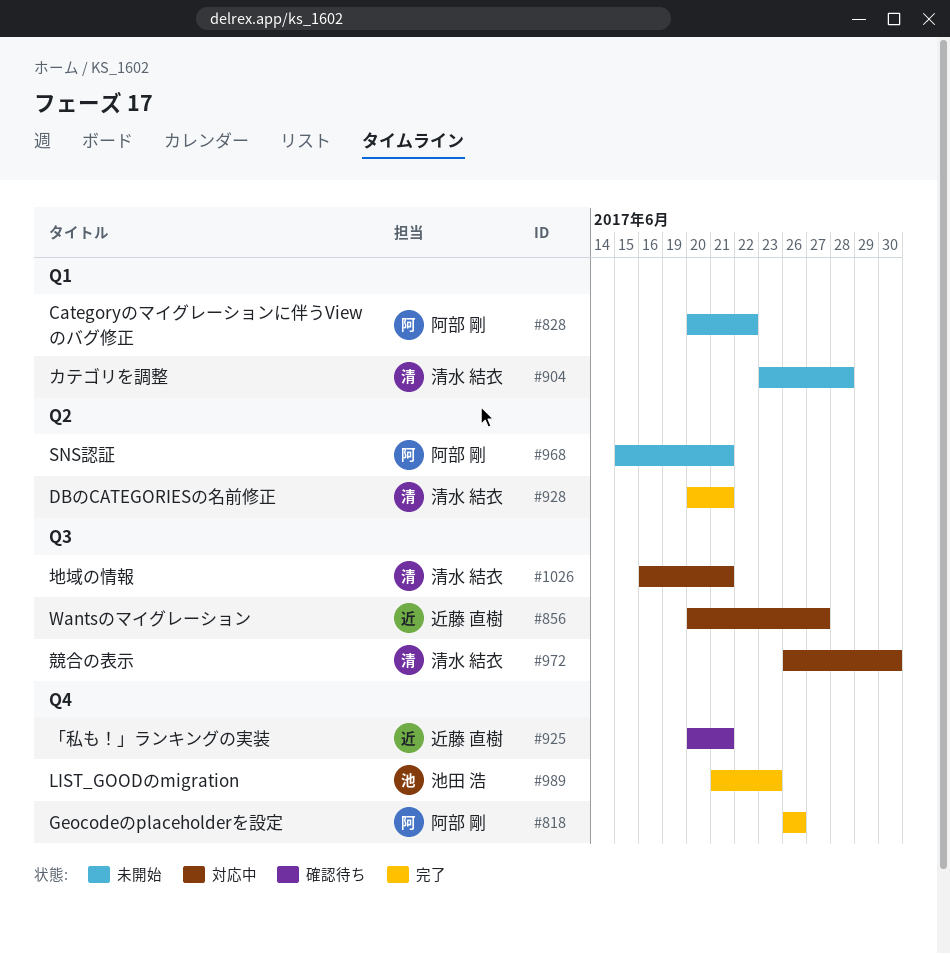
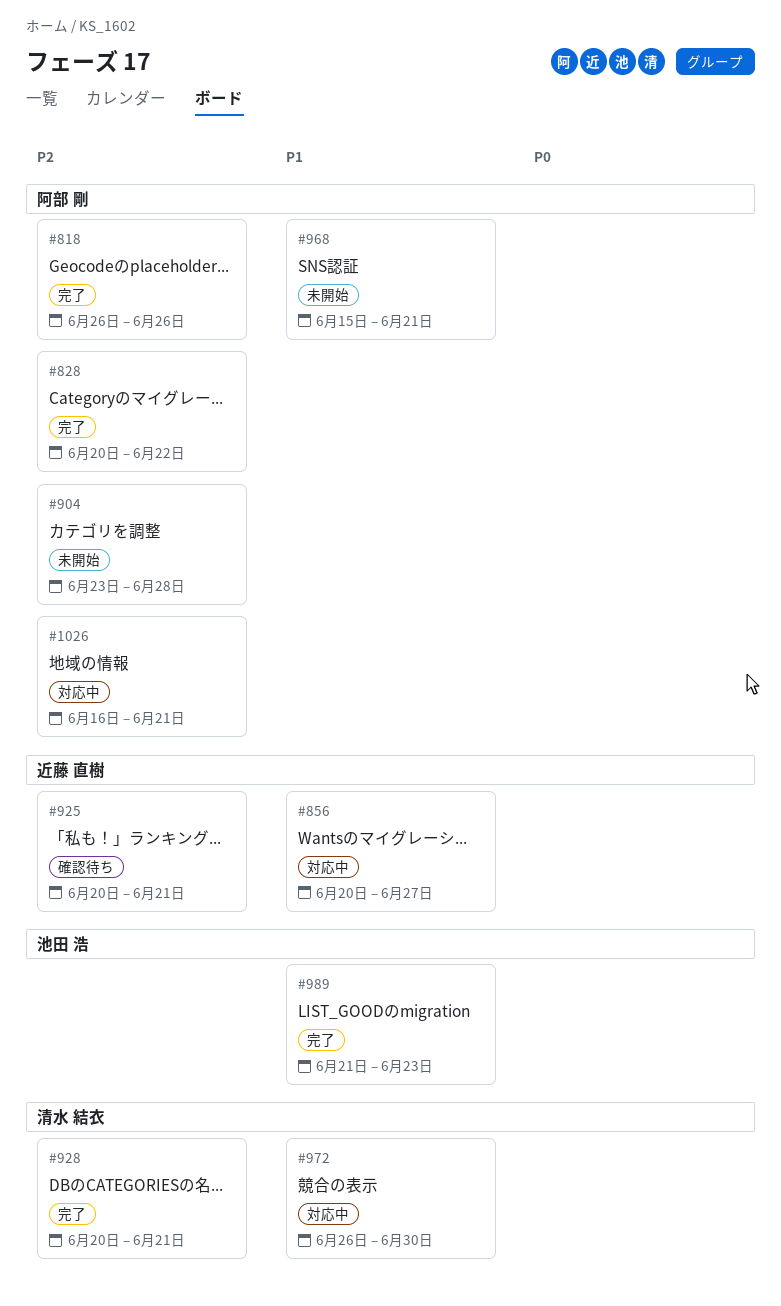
#828, status: 未開始 -> 完了
#904, owner: 清水 結衣 -> 阿部 剛
#1026, owner: 清水 結衣 -> 阿部 剛

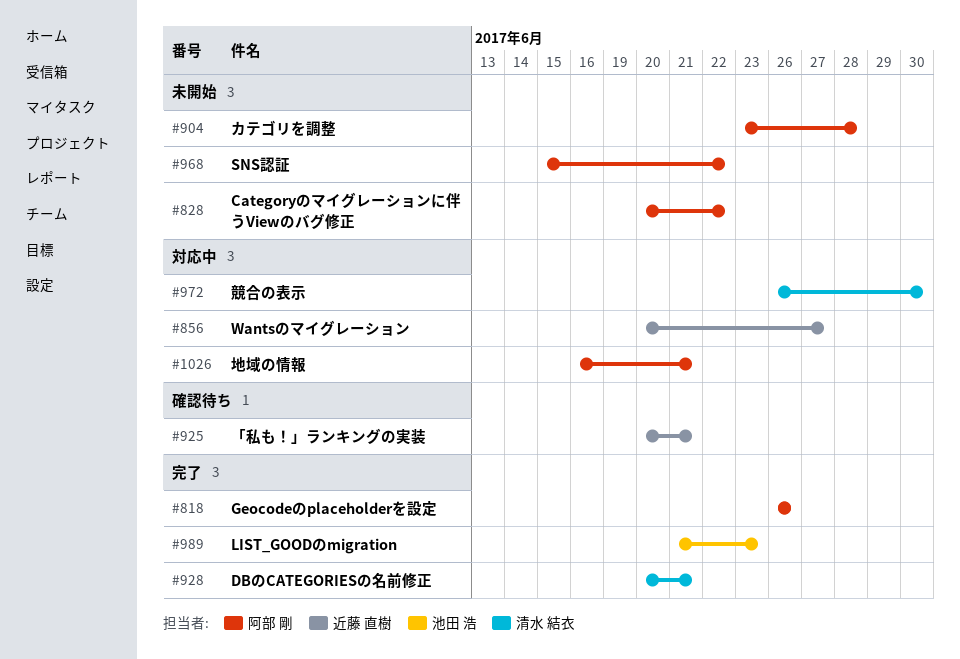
#828, status: 完了 -> 未開始
#968, due: Jun 21 -> Jun 22

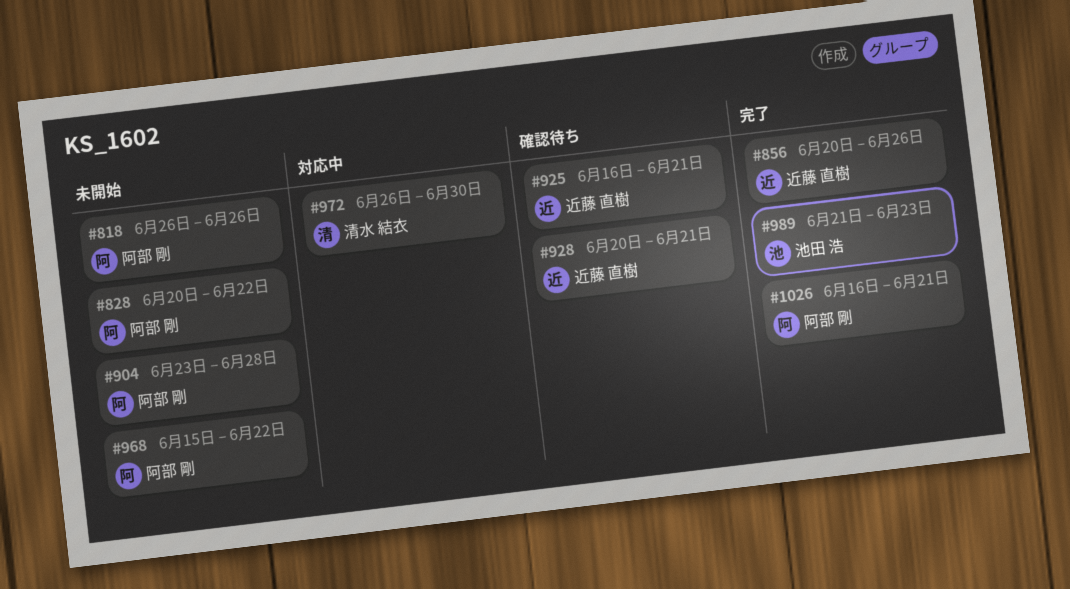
#818, status: 完了 -> 未開始
#856, status: 対応中 -> 完了
#856, due: Jun 27 -> Jun 26
#925, start: Jun 20 -> Jun 16
#928, status: 完了 -> 確認待ち
#928, owner: 清水 結衣 -> 近藤 直樹
#1026, status: 対応中 -> 完了

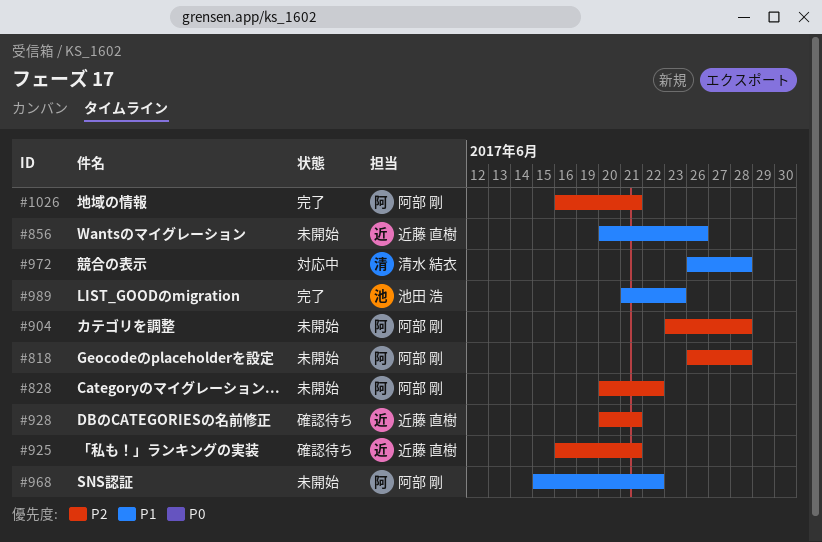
#818, due: Jun 26 -> Jun 28
#856, status: 完了 -> 未開始
#972, due: Jun 30 -> Jun 28

